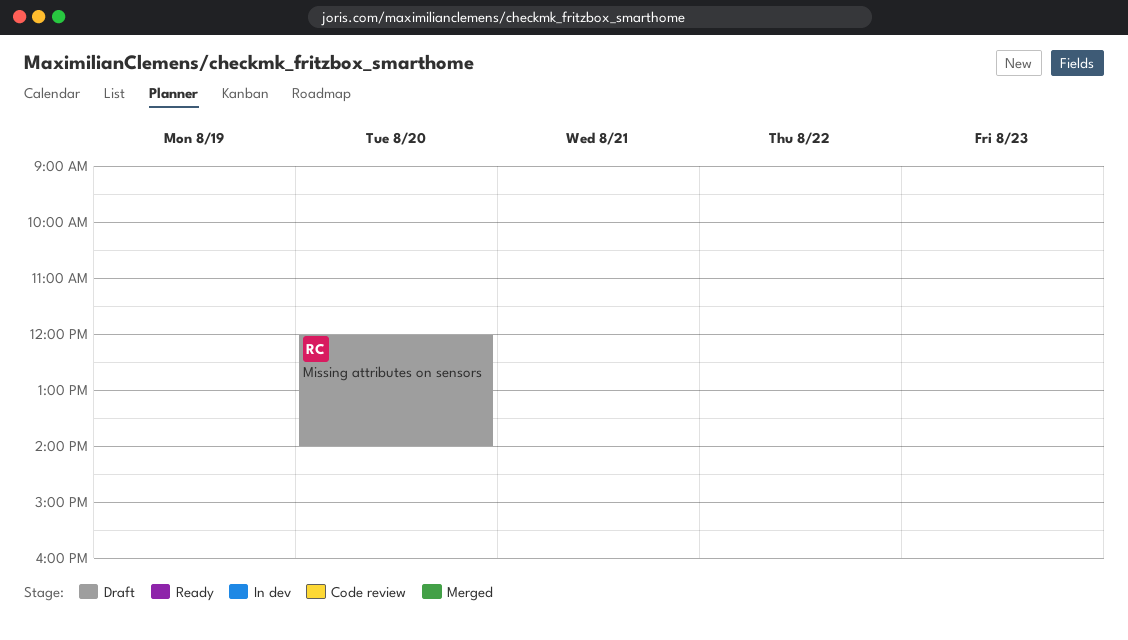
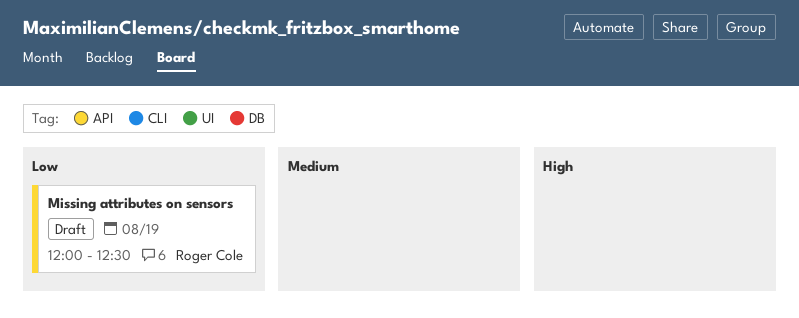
Missing attributes on sensors, day: Aug 20 -> Aug 19
Missing attributes on sensors, ends: 14:00 -> 12:30

